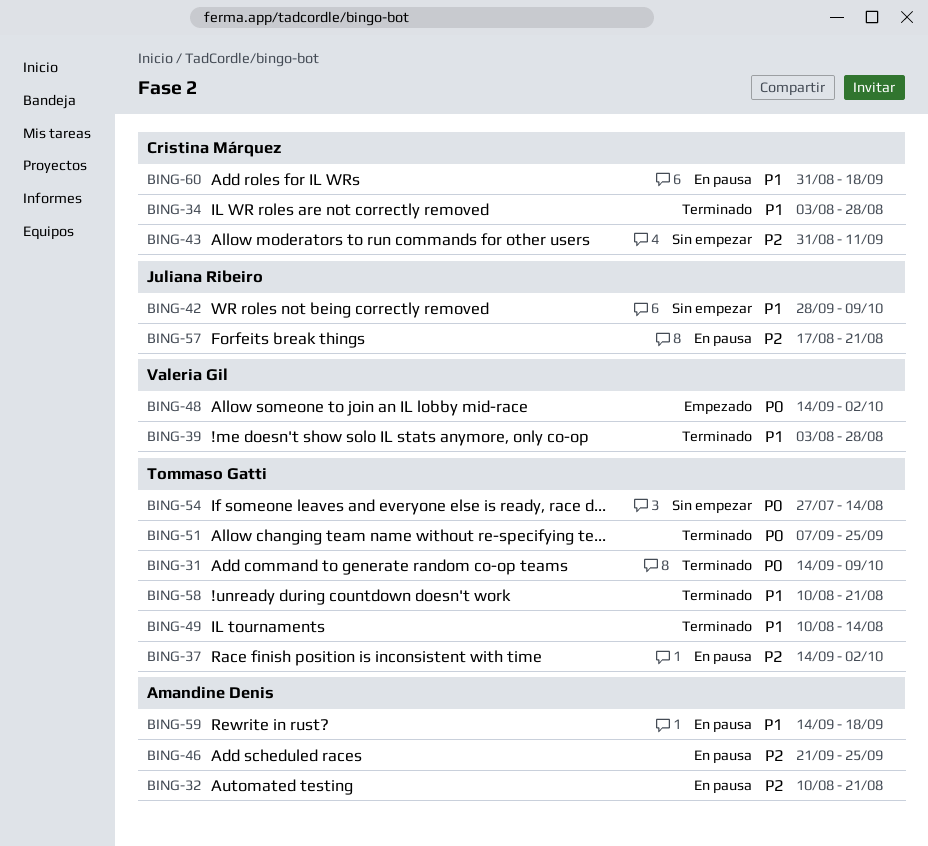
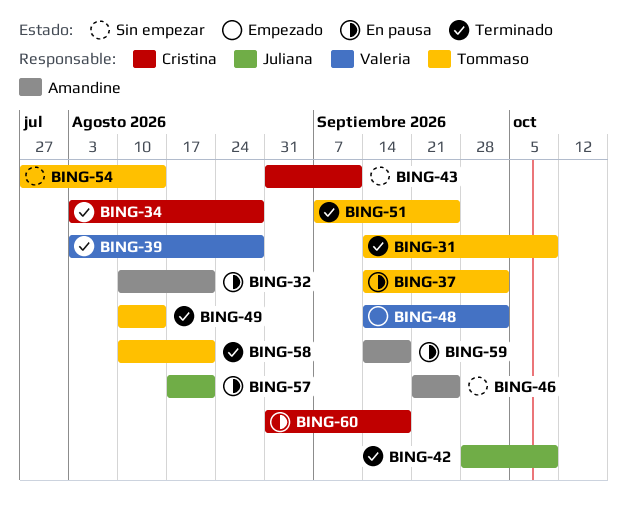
BING-42, status: Sin empezar -> Terminado
BING-46, status: En pausa -> Sin empezar

